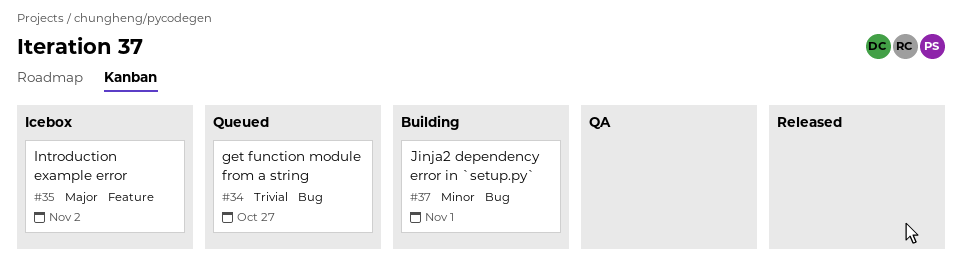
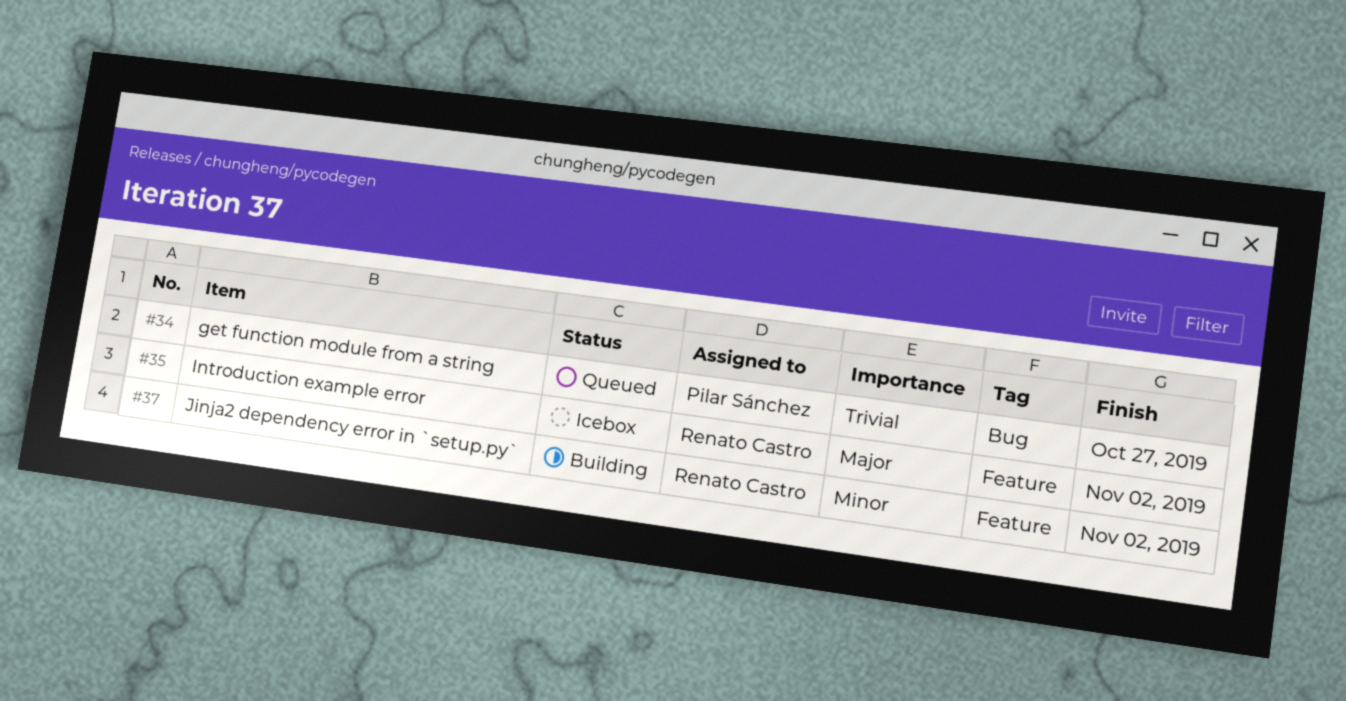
#37, label: Bug -> Feature
#37, due: Nov 1 -> Nov 2

